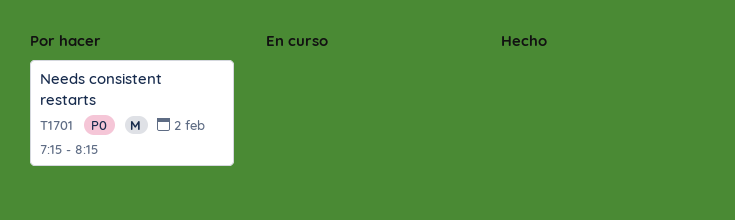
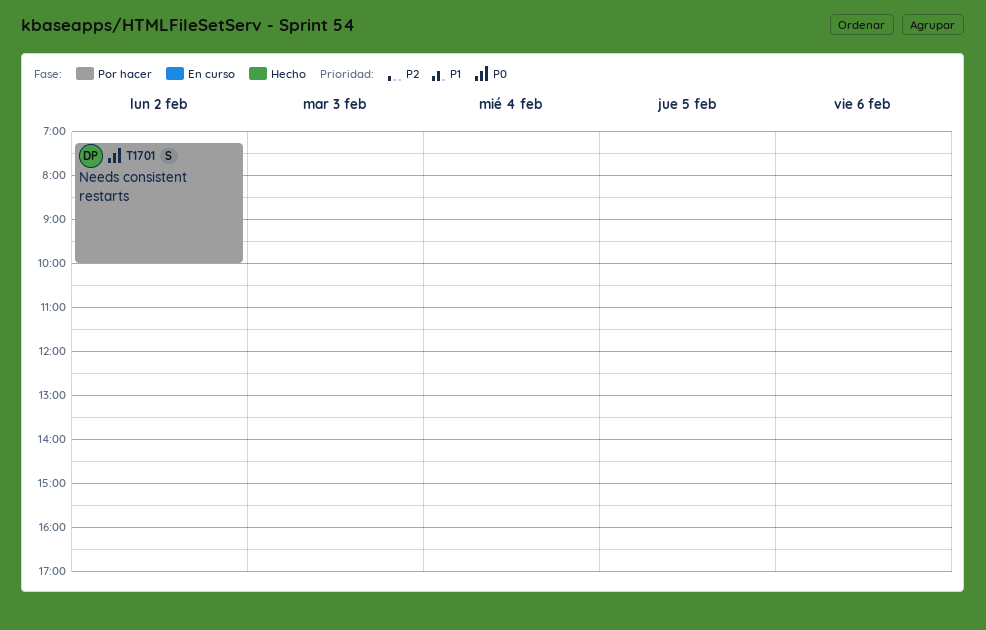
T1701, estimate: M -> S
T1701, ends: 08:15 -> 10:00

